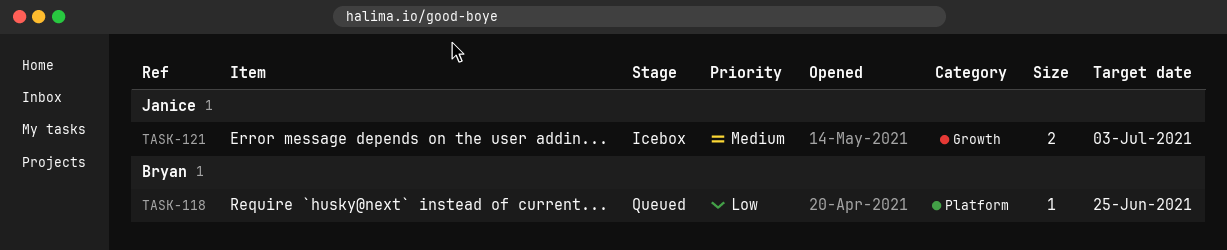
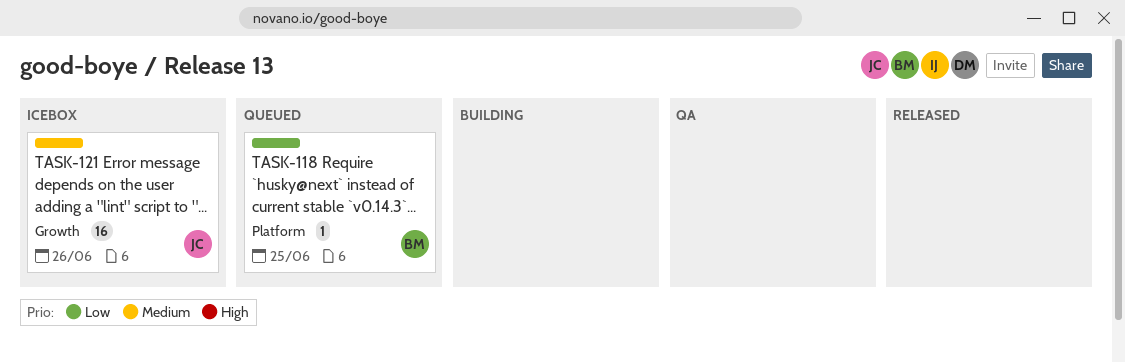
TASK-121, estimate: 2 -> 16
TASK-121, due: Jul 3 -> Jun 26

